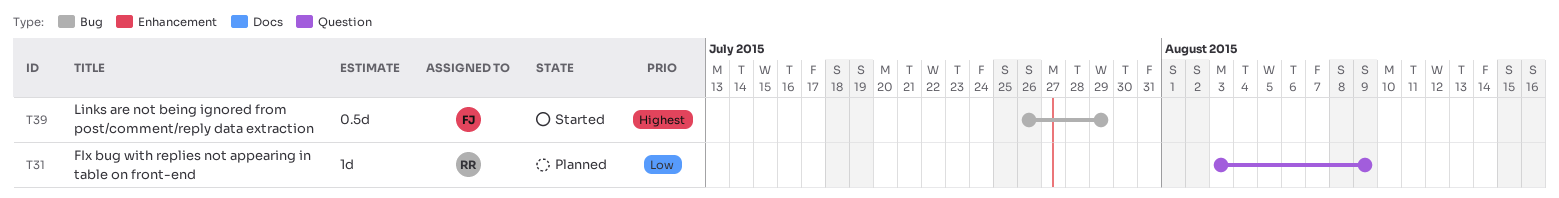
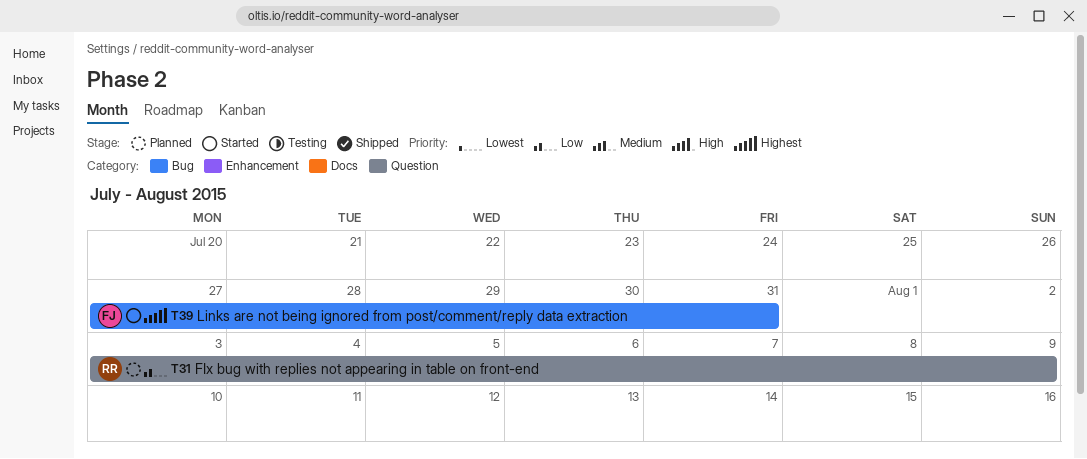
T39, start: Jul 26 -> Jul 27
T39, due: Jul 29 -> Jul 31

